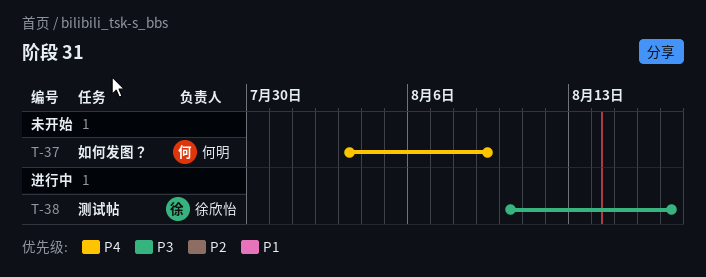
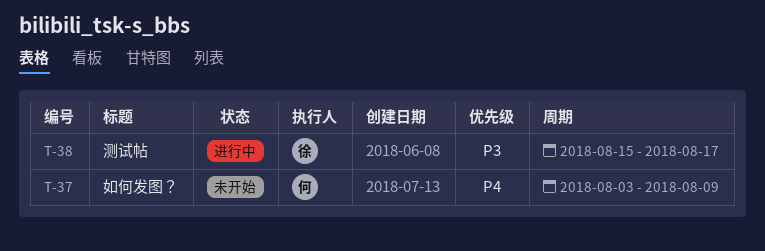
T-38, start: Aug 10 -> Aug 15

